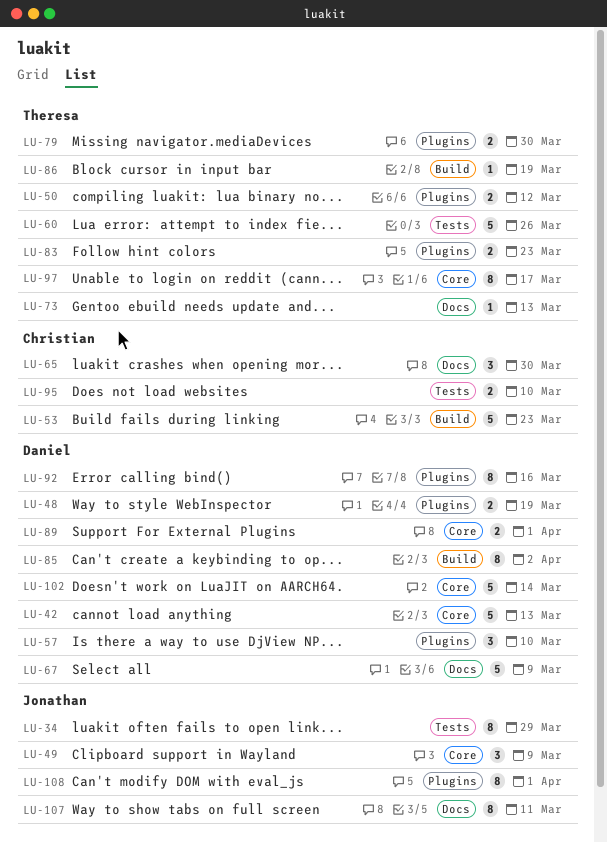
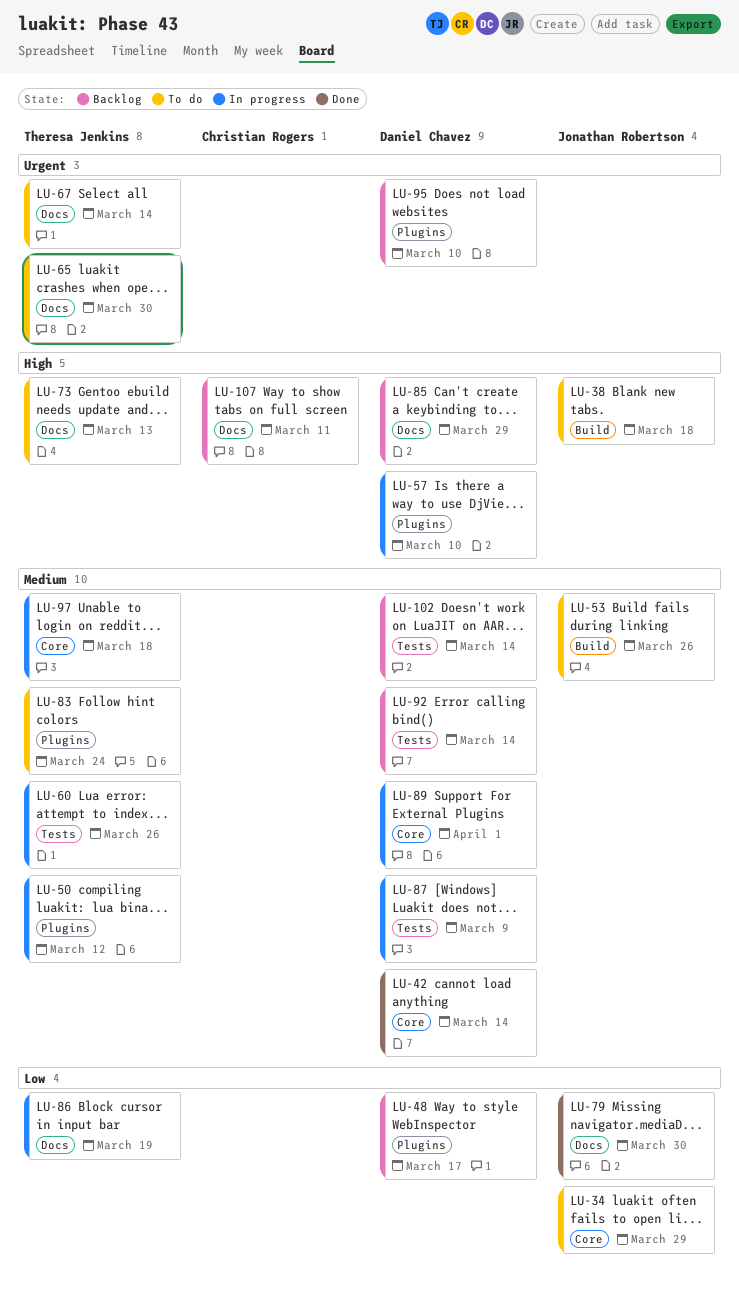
LU-34, label: Tests -> Core
LU-38: none -> present
LU-42, due: Mar 13 -> Mar 14
LU-48, due: Mar 19 -> Mar 17
LU-49: present -> none
LU-53, owner: Christian Rogers -> Jonathan Robertson
LU-53, due: Mar 23 -> Mar 26
LU-65, owner: Christian Rogers -> Theresa Jenkins
LU-67, owner: Daniel Chavez -> Theresa Jenkins
LU-67, due: Mar 9 -> Mar 14
LU-79, owner: Theresa Jenkins -> Jonathan Robertson
LU-79, label: Plugins -> Docs
LU-83, due: Mar 23 -> Mar 24
LU-85, label: Build -> Docs
LU-85, due: Apr 2 -> Mar 29
LU-86, label: Build -> Docs
LU-87: none -> present
LU-92, label: Plugins -> Tests
LU-92, due: Mar 16 -> Mar 14
LU-95, owner: Christian Rogers -> Daniel Chavez
LU-95, label: Tests -> Plugins
LU-97, due: Mar 17 -> Mar 18
LU-102, label: Core -> Tests
LU-107, owner: Jonathan Robertson -> Christian Rogers
LU-108: present -> none

